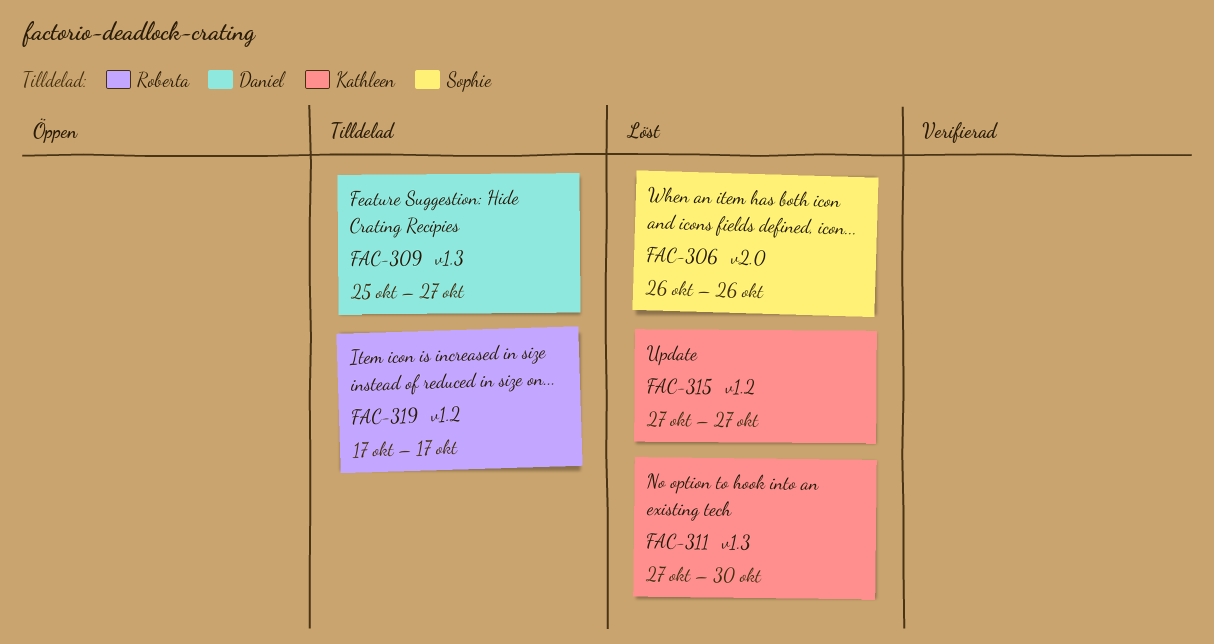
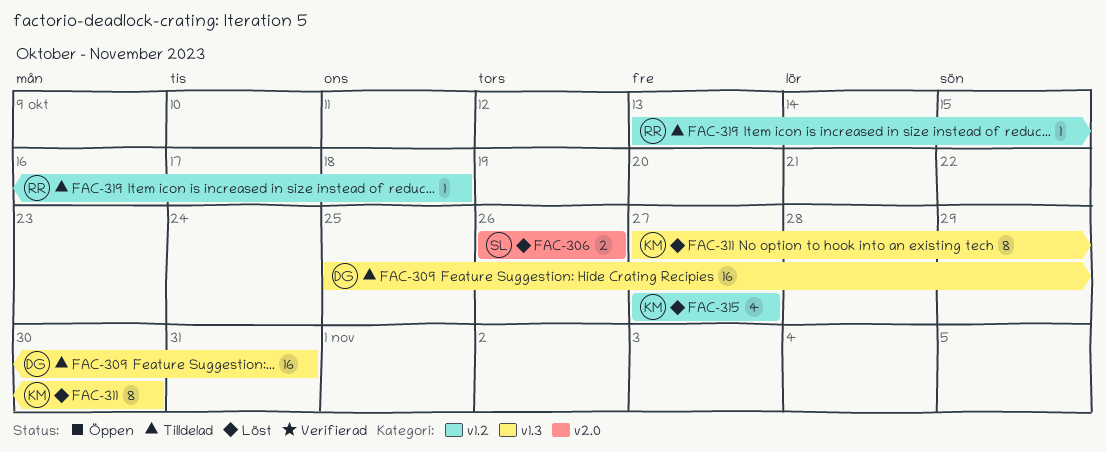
FAC-309, due: Oct 27 -> Oct 31
FAC-319, start: Oct 17 -> Oct 13
FAC-319, due: Oct 17 -> Oct 18

